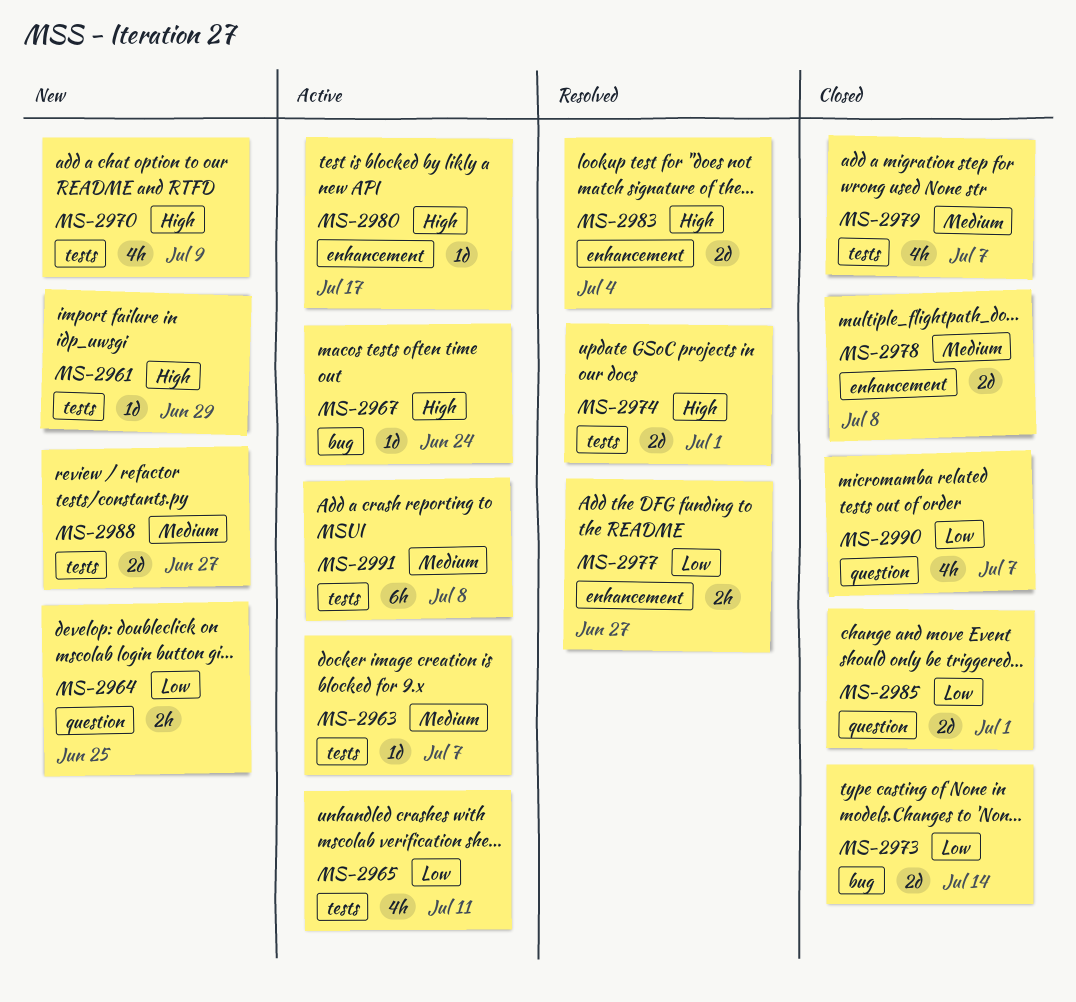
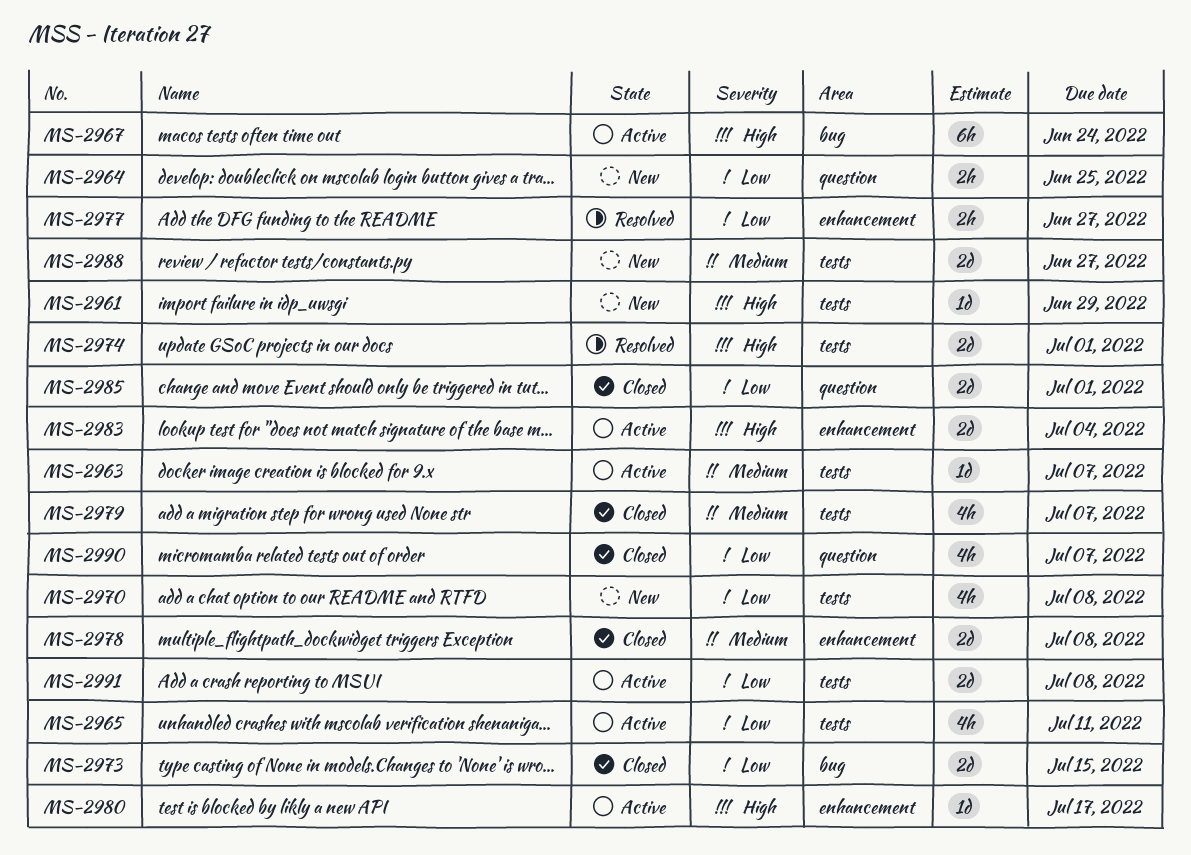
MS-2967, estimate: 1d -> 6h
MS-2970, priority: High -> Low
MS-2970, due: Jul 9 -> Jul 8
MS-2973, due: Jul 14 -> Jul 15
MS-2983, status: Resolved -> Active
MS-2991, priority: Medium -> Low
MS-2991, estimate: 6h -> 2d

